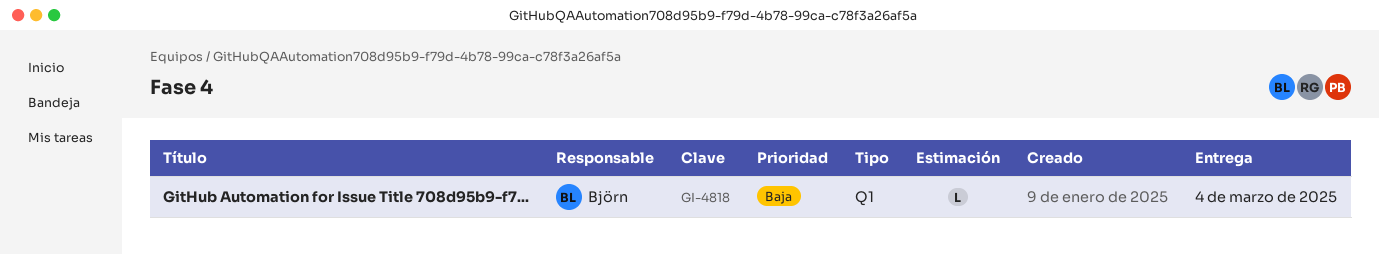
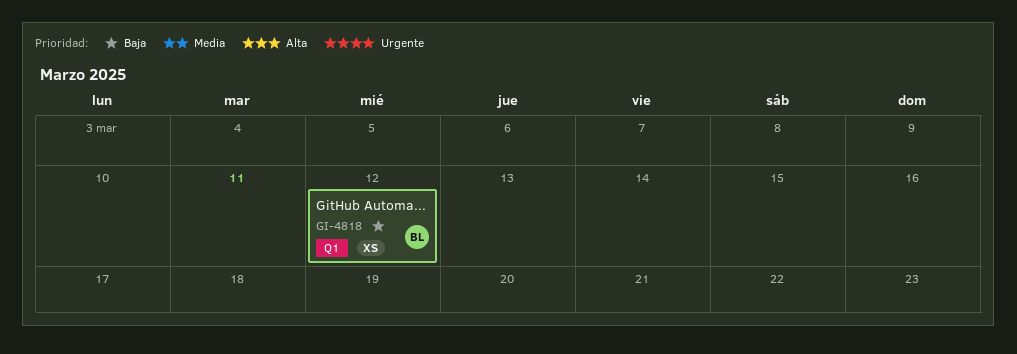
GI-4818, estimate: L -> XS
GI-4818, due: Mar 4 -> Mar 12

